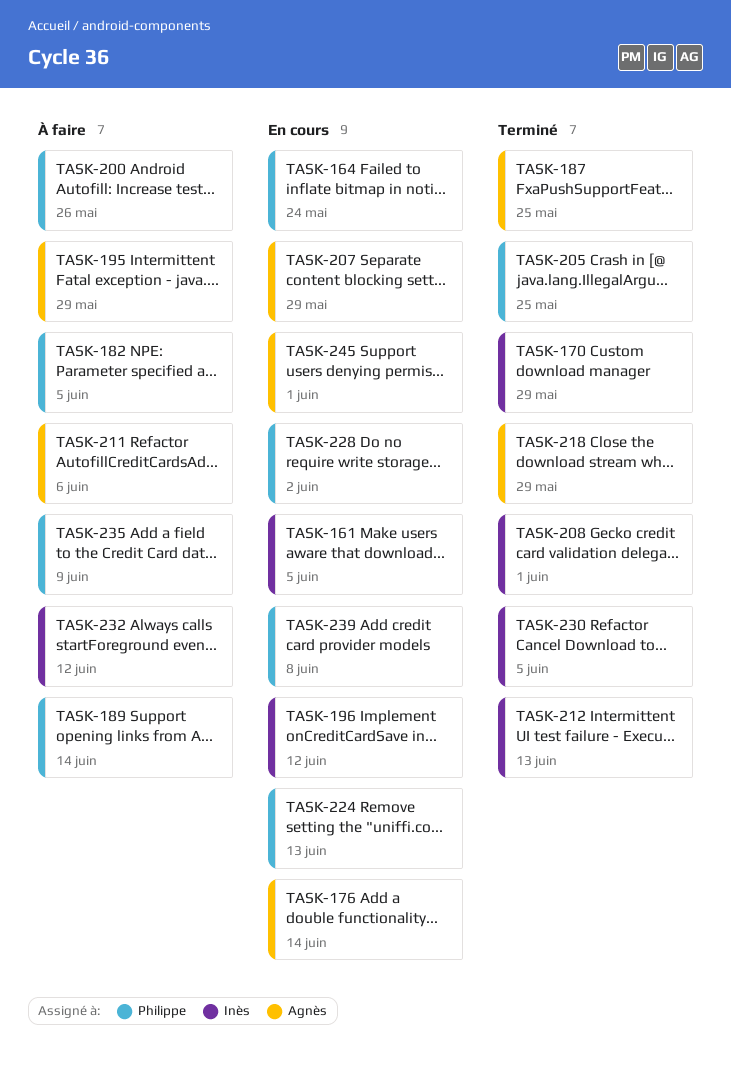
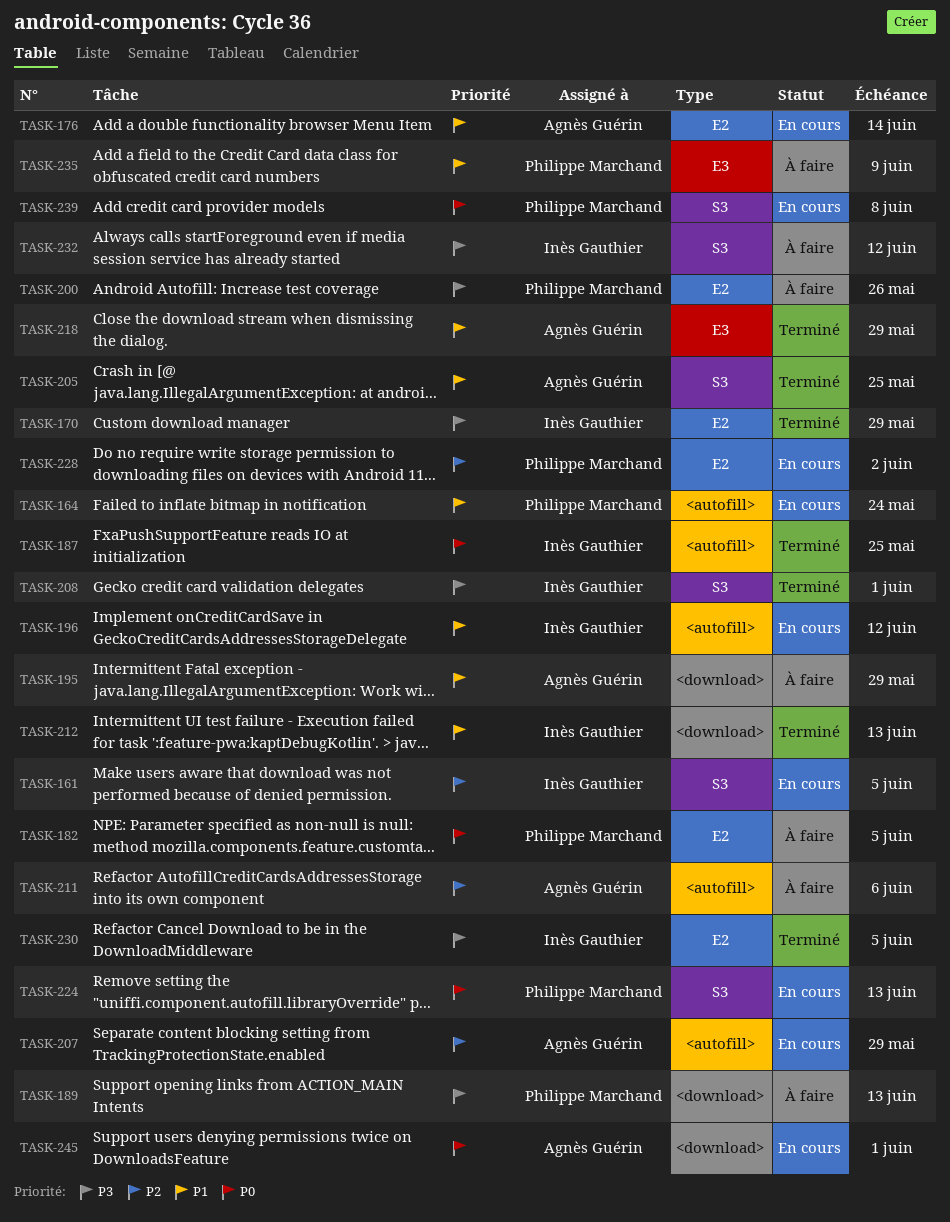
TASK-187, owner: Agnès Guérin -> Inès Gauthier
TASK-189, due: Jun 14 -> Jun 13
TASK-205, owner: Philippe Marchand -> Agnès Guérin

